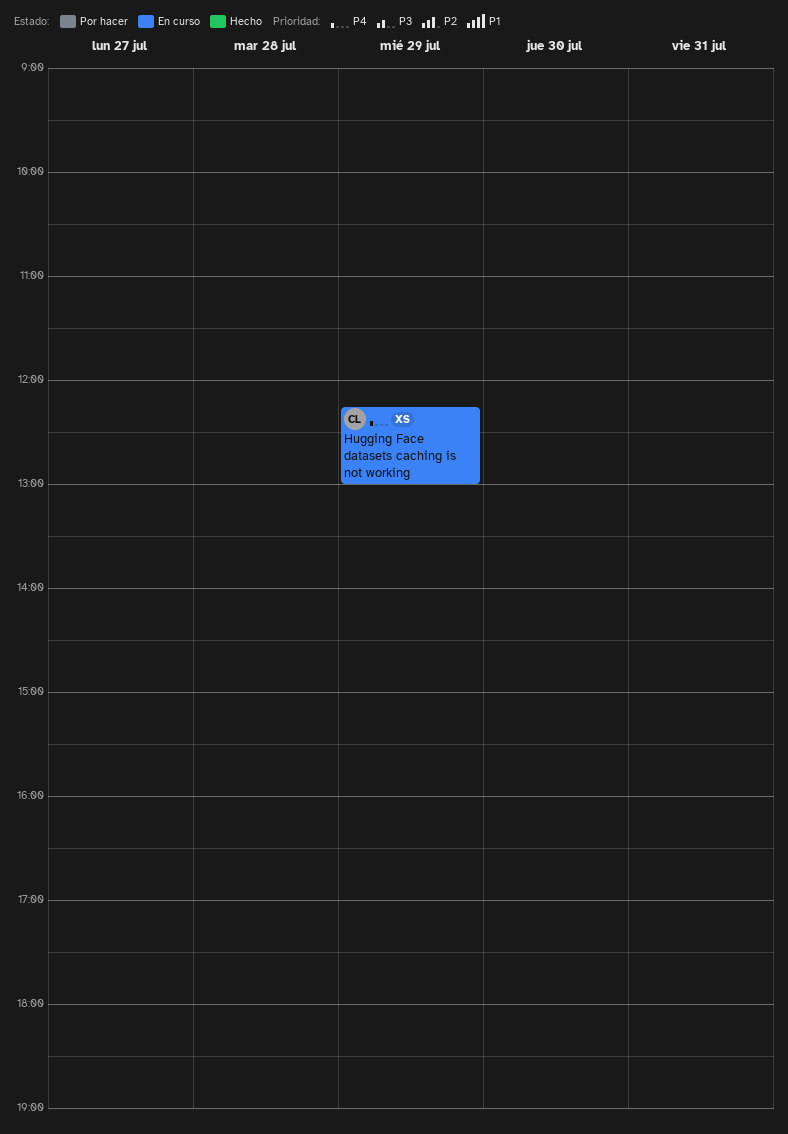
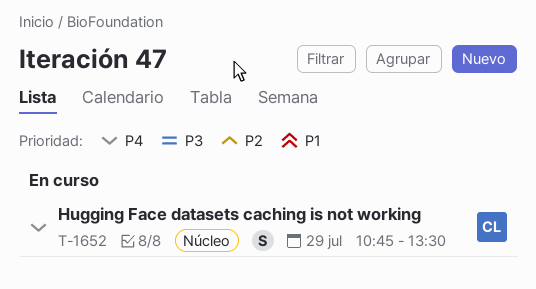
Hugging Face datasets caching is not working, estimate: XS -> S
Hugging Face datasets caching is not working, begins: 12:15 -> 10:45
Hugging Face datasets caching is not working, ends: 13:00 -> 13:30

